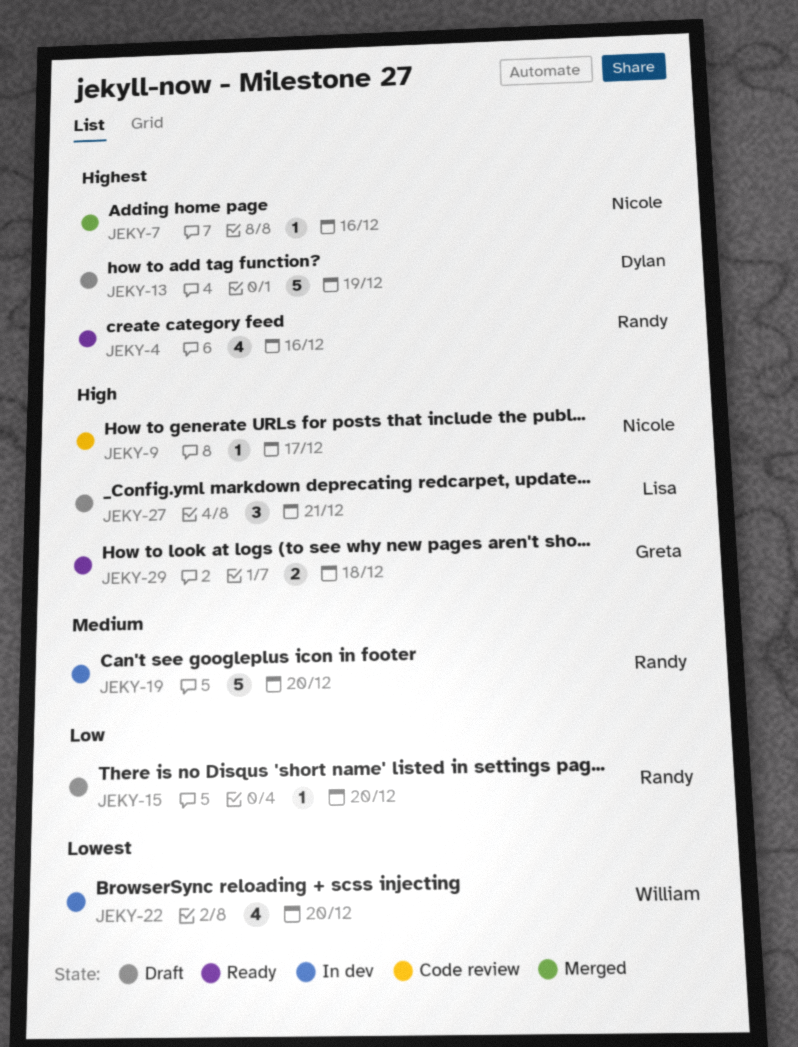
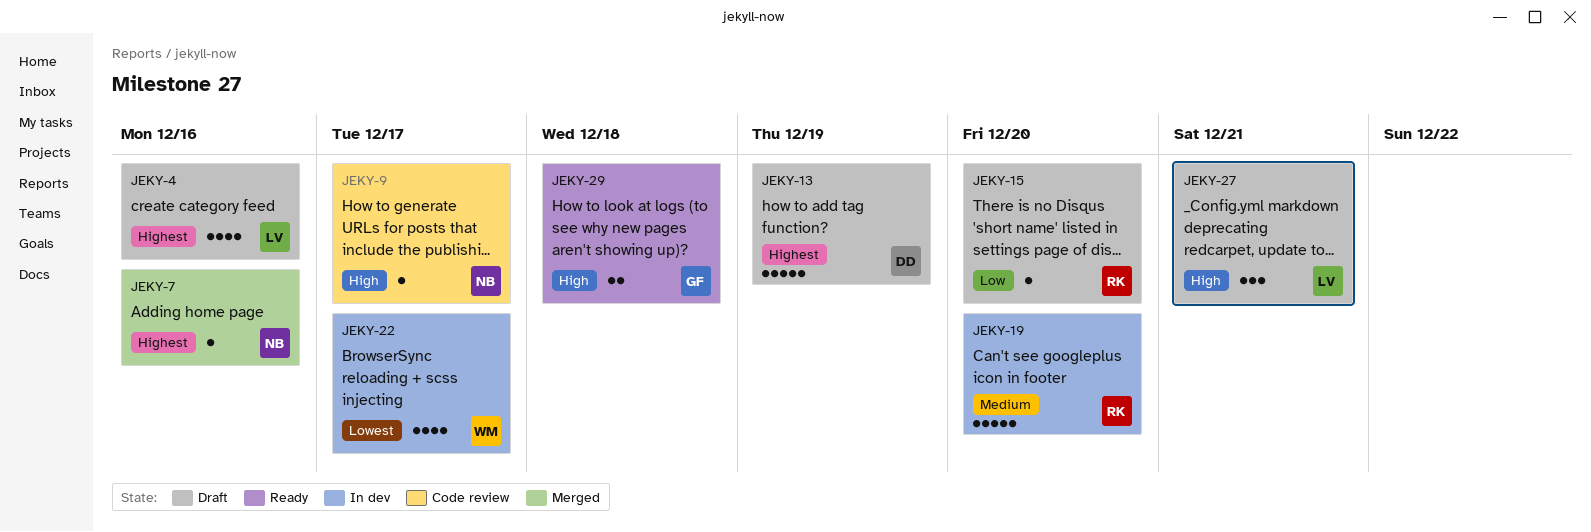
JEKY-4, status: Ready -> Draft
JEKY-4, owner: Randy -> Lisa
JEKY-22, due: Dec 20 -> Dec 17

